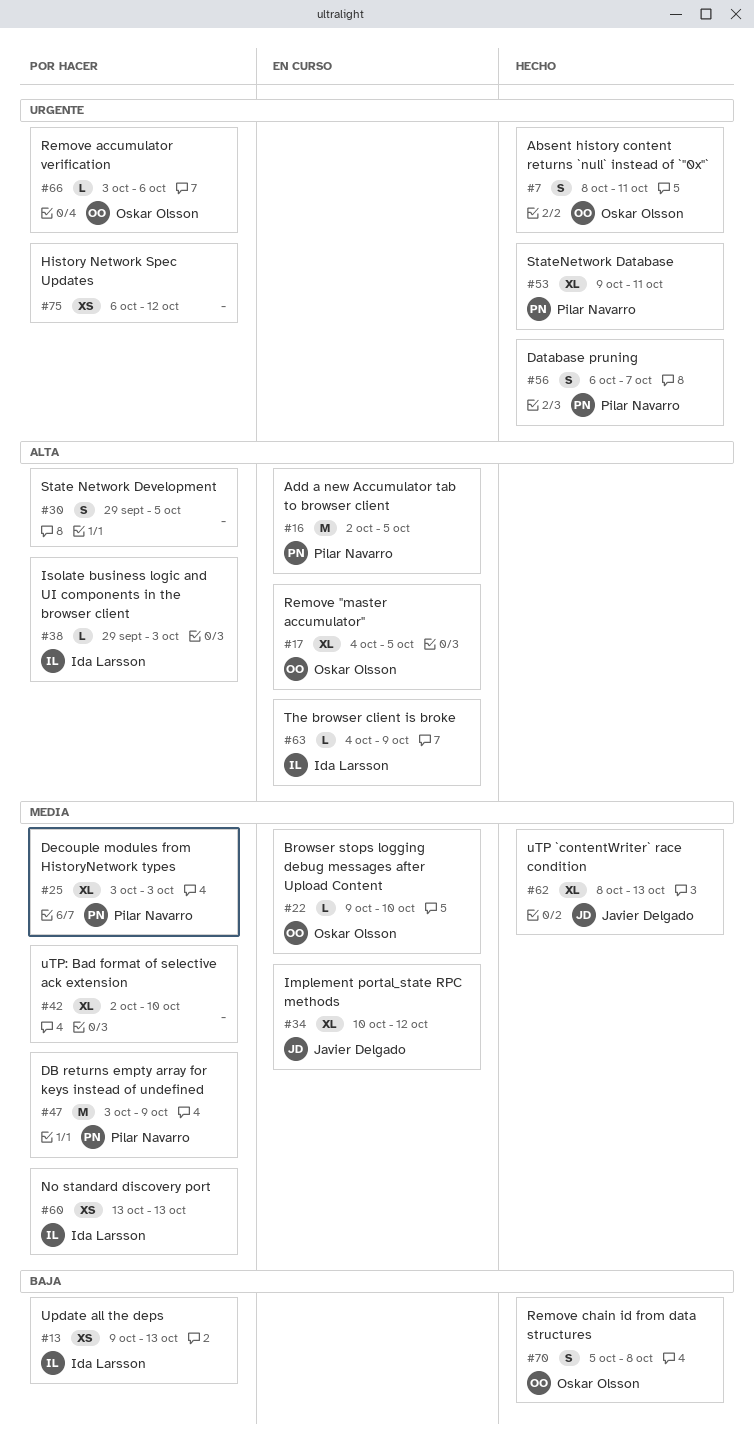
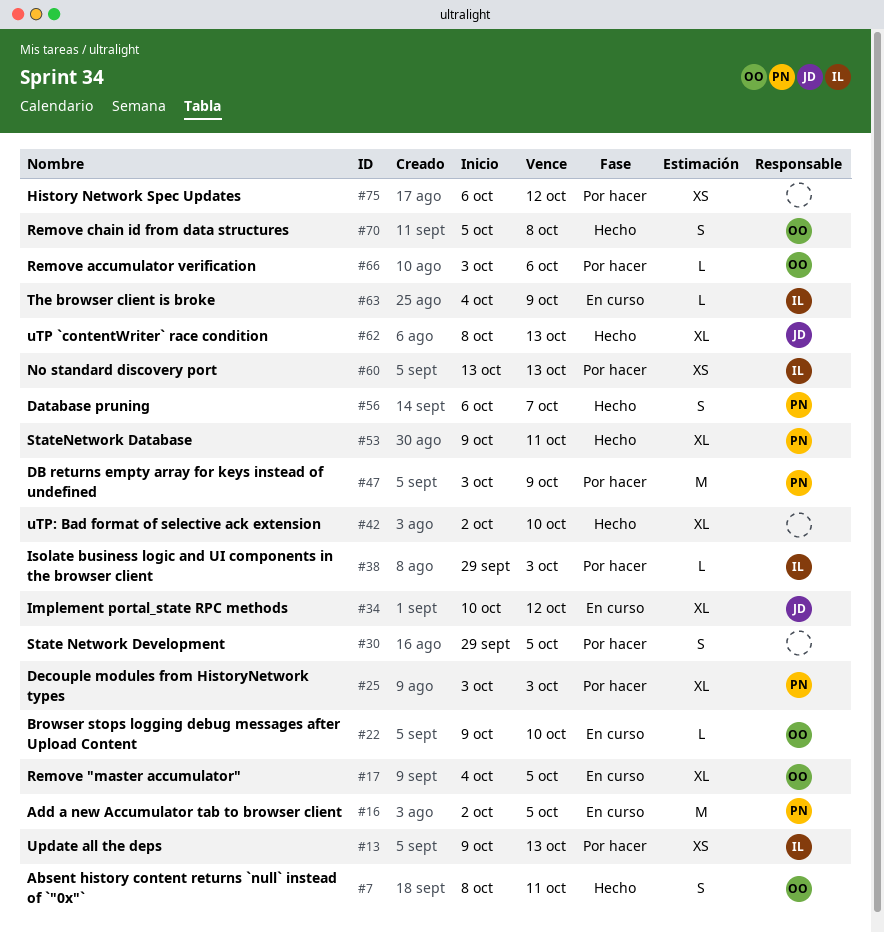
#42, status: Por hacer -> Hecho

